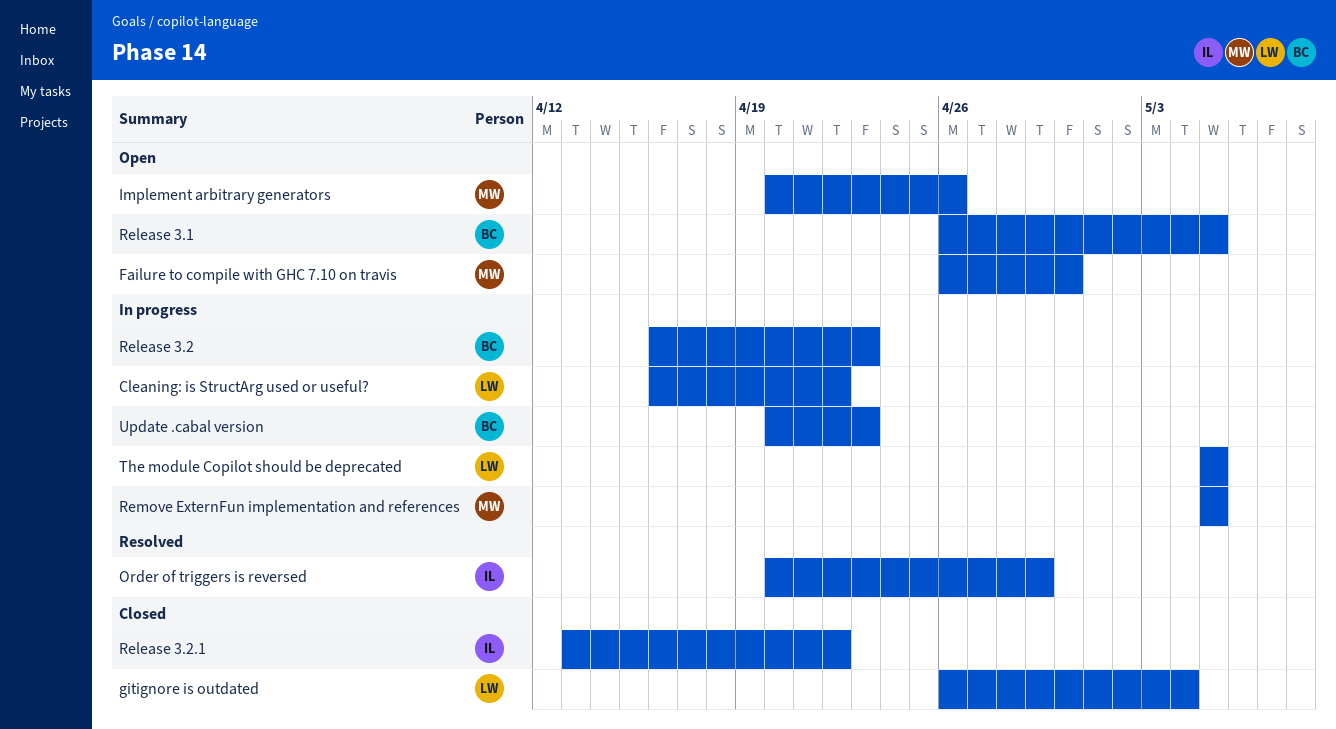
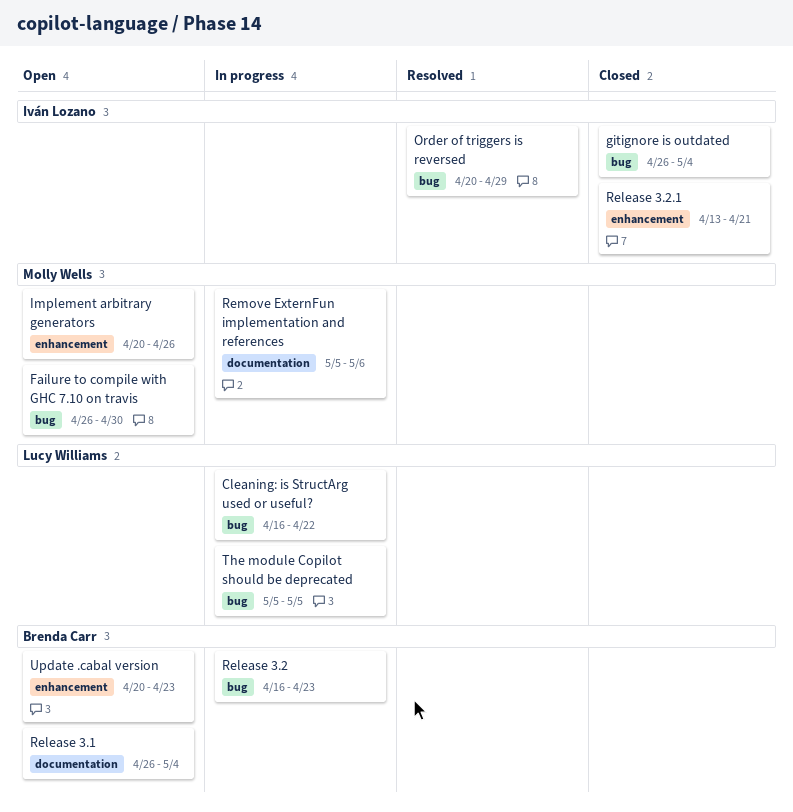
gitignore is outdated, owner: Lucy Williams -> Iván Lozano
Release 3.1, due: May 5 -> May 4
Release 3.2.1, due: Apr 22 -> Apr 21
Remove ExternFun implementation and references, due: May 5 -> May 6
Update .cabal version, status: In progress -> Open

